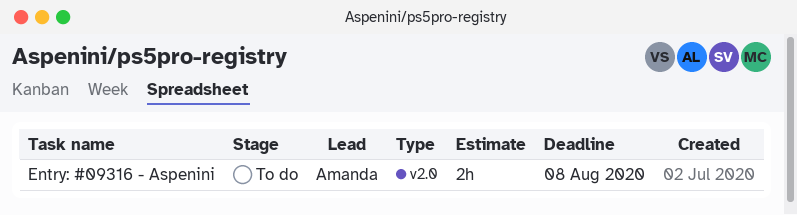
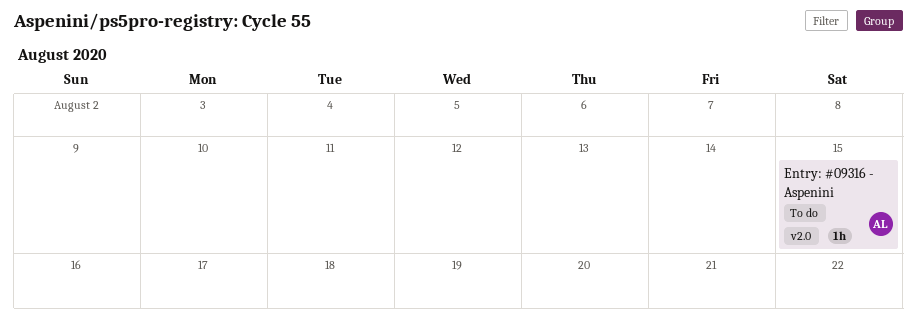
Entry: #09316 - Aspenini, estimate: 2h -> 1h
Entry: #09316 - Aspenini, due: Aug 8 -> Aug 15

